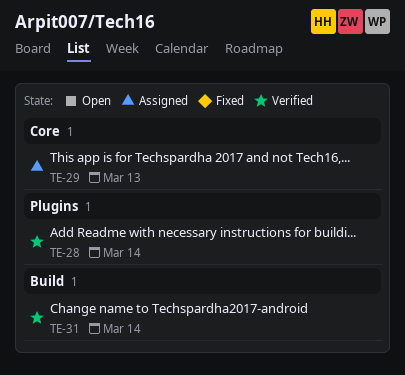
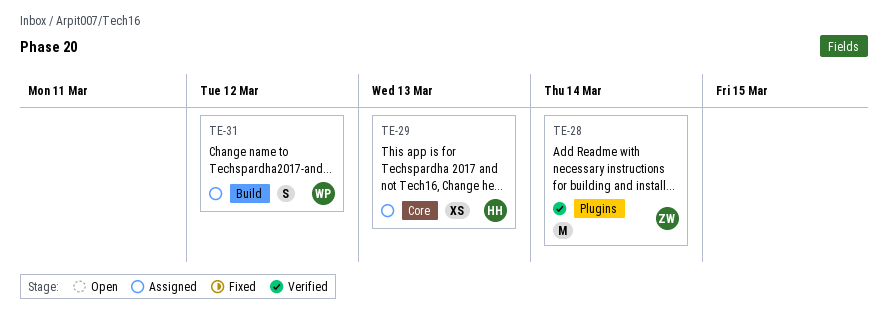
TE-31, status: Verified -> Assigned
TE-31, due: Mar 14 -> Mar 12

